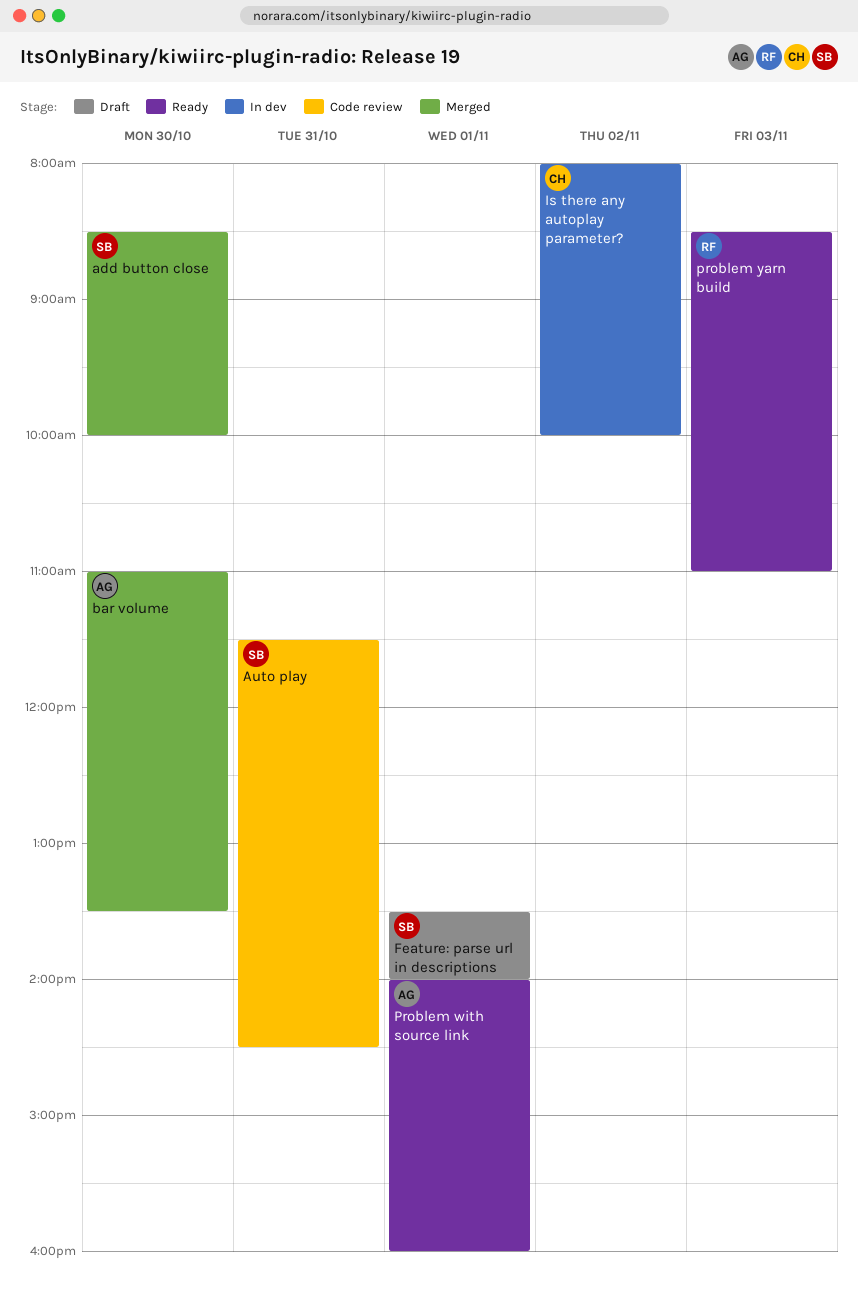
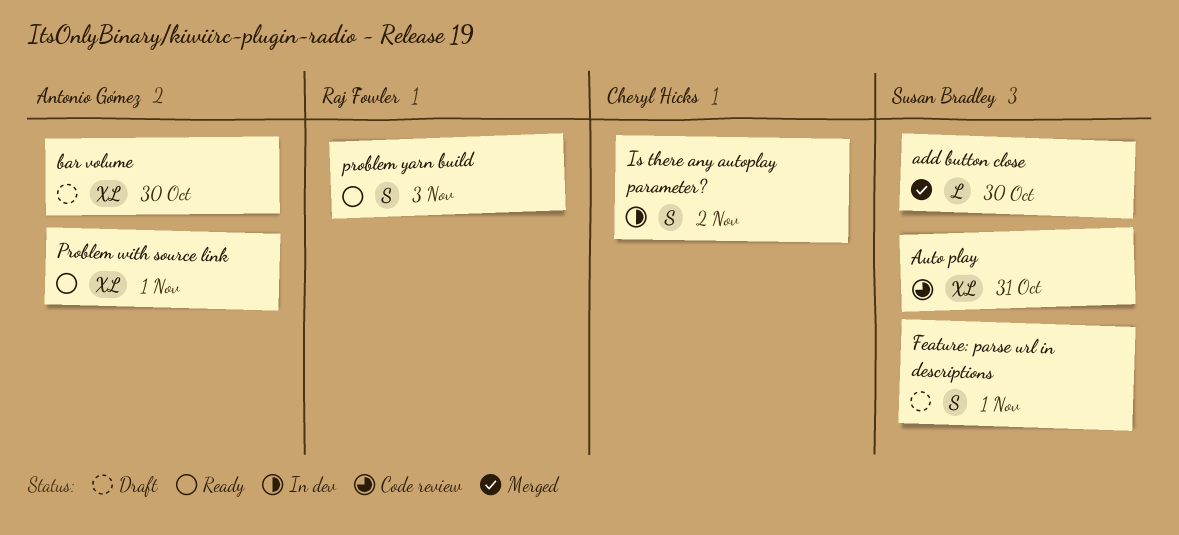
bar volume, status: Merged -> Draft

